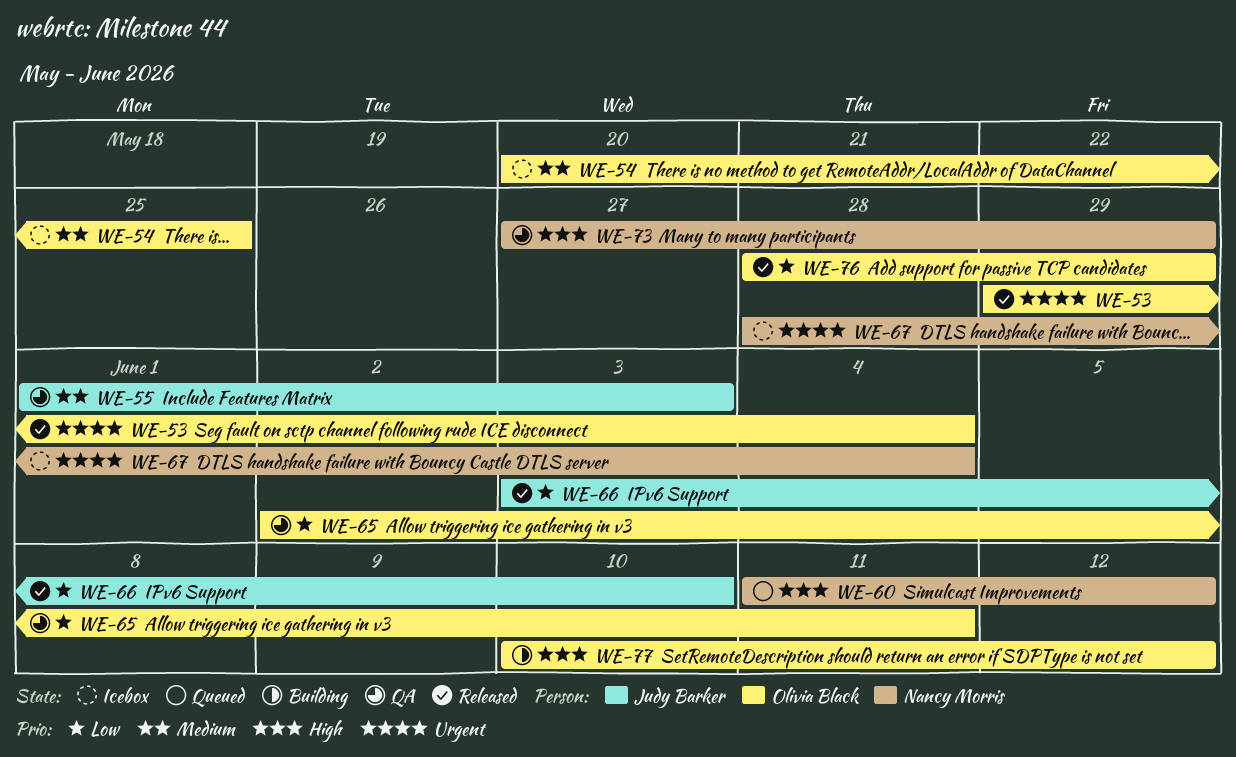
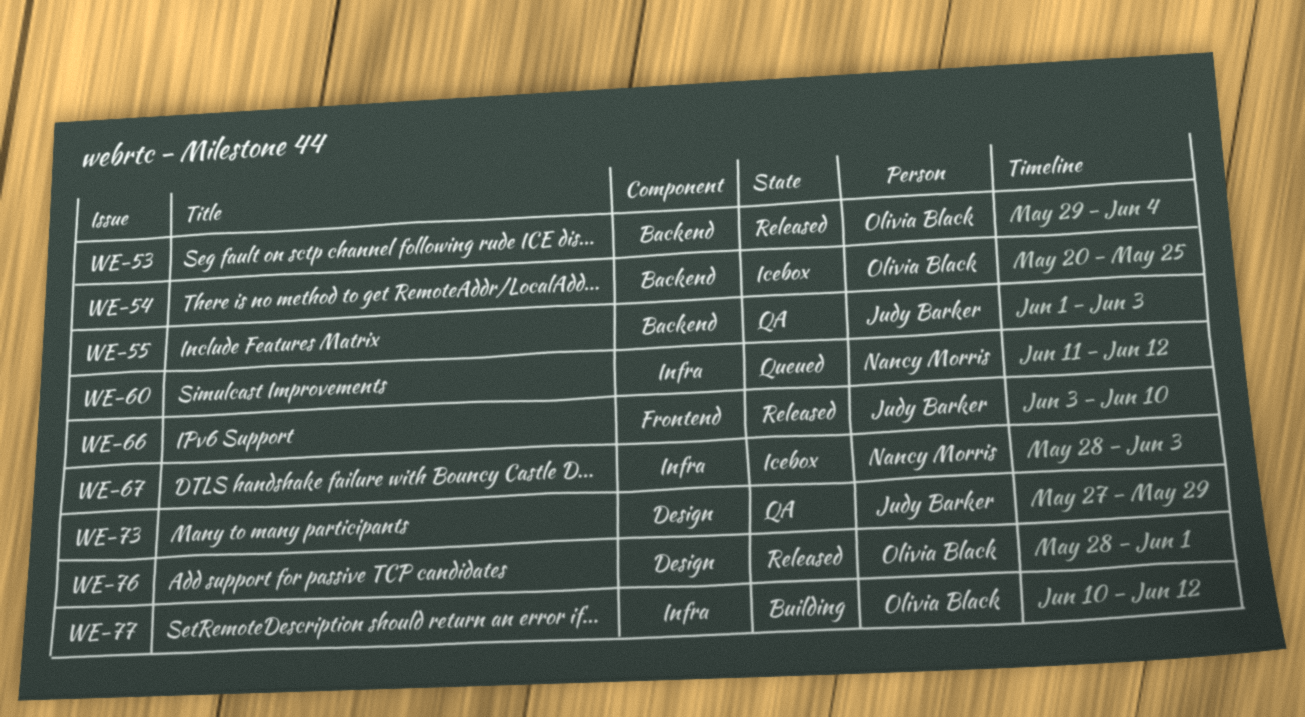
WE-65: present -> none
WE-67, due: Jun 4 -> Jun 3
WE-73, owner: Nancy Morris -> Judy Barker
WE-76, due: May 29 -> Jun 1

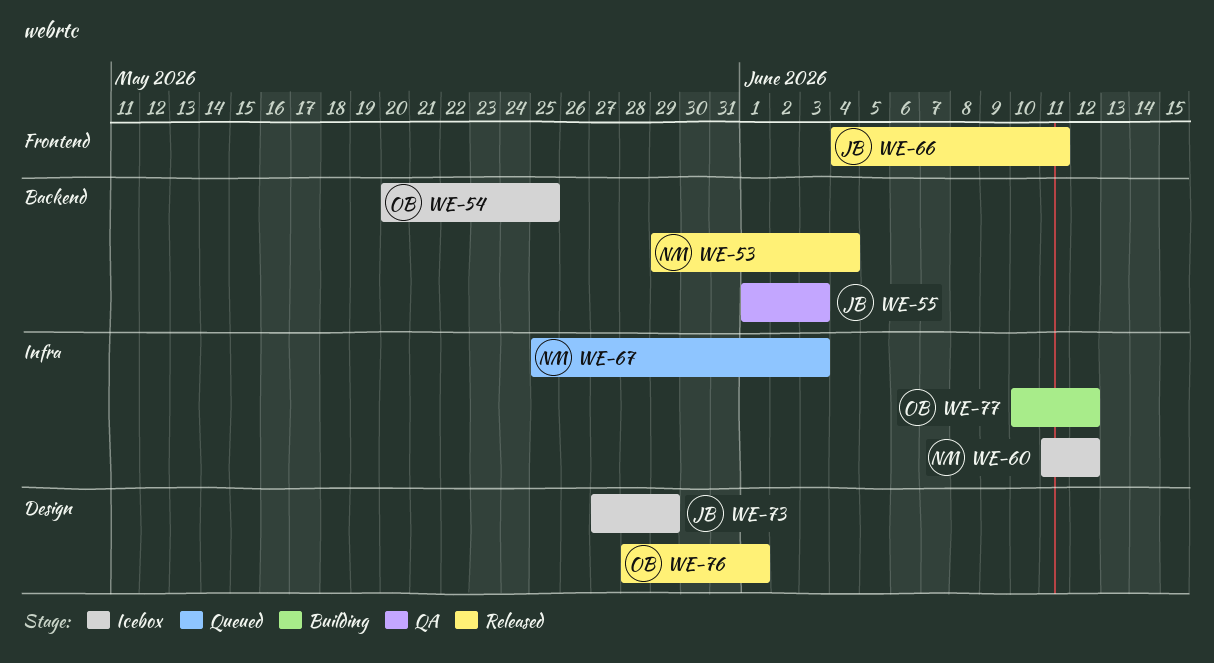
WE-53, owner: Olivia Black -> Nancy Morris
WE-60, status: Queued -> Icebox
WE-66, start: Jun 3 -> Jun 4
WE-66, due: Jun 10 -> Jun 11
WE-67, status: Icebox -> Queued
WE-67, start: May 28 -> May 25
WE-73, status: QA -> Icebox

